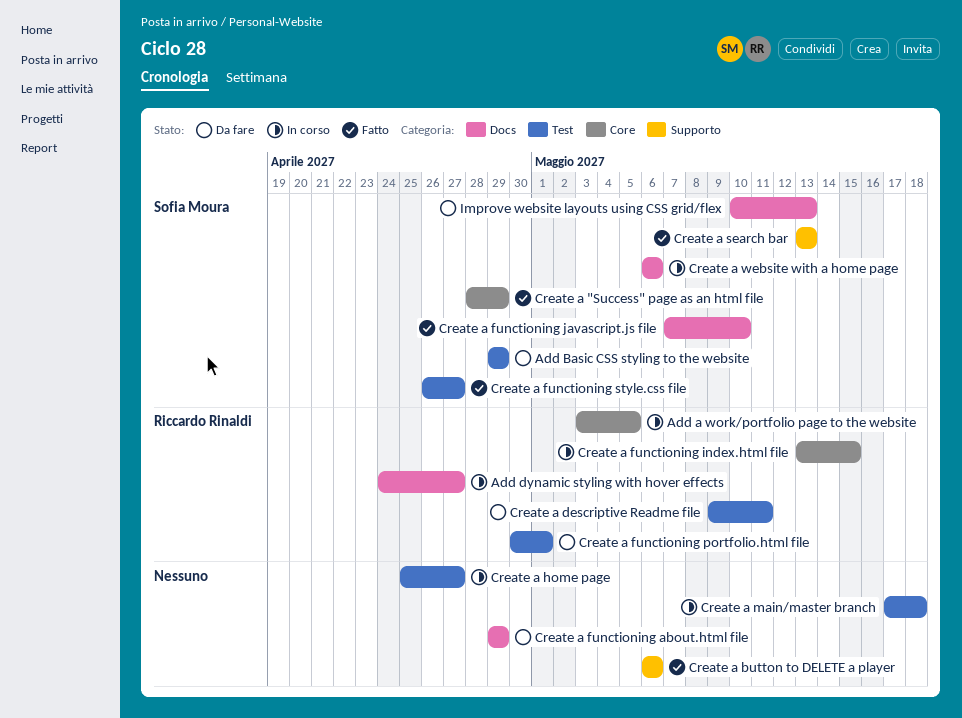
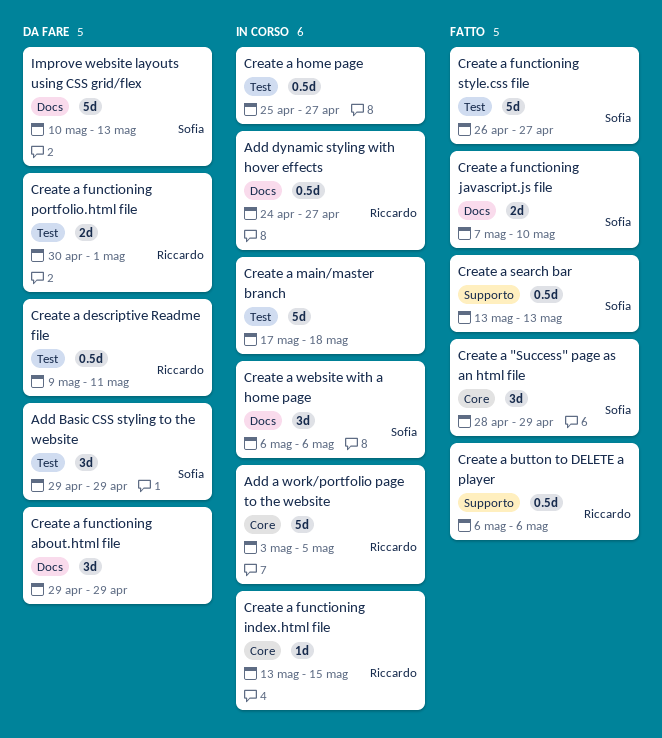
Create a button to DELETE a player, owner: none -> Riccardo Rinaldi

